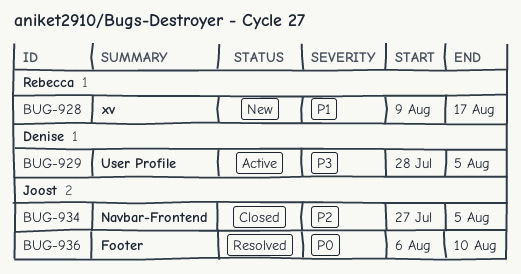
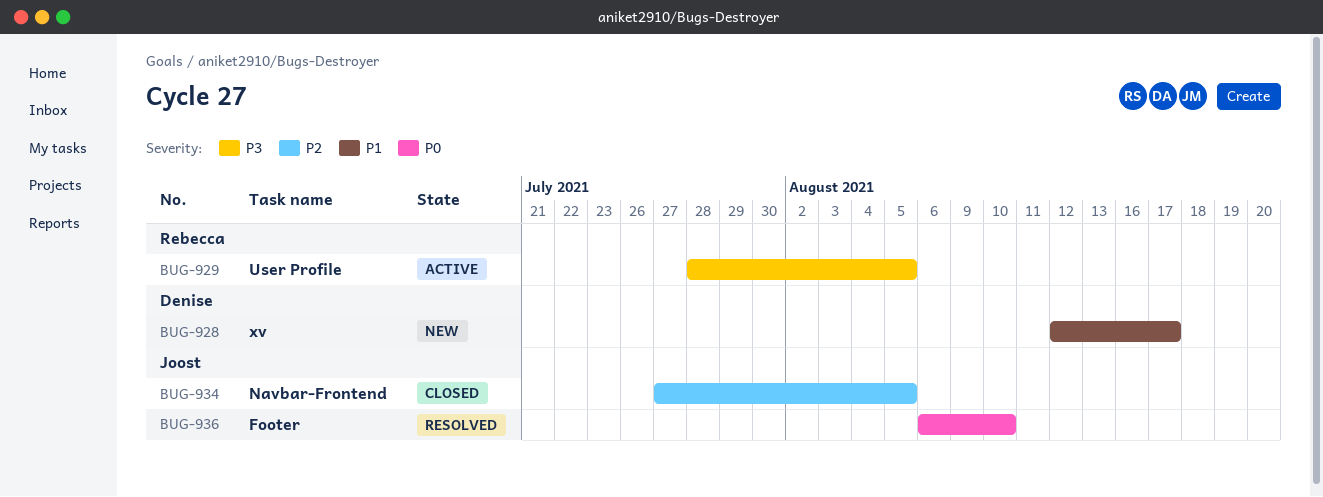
BUG-928, owner: Rebecca -> Denise
BUG-928, start: Aug 9 -> Aug 12
BUG-929, owner: Denise -> Rebecca

